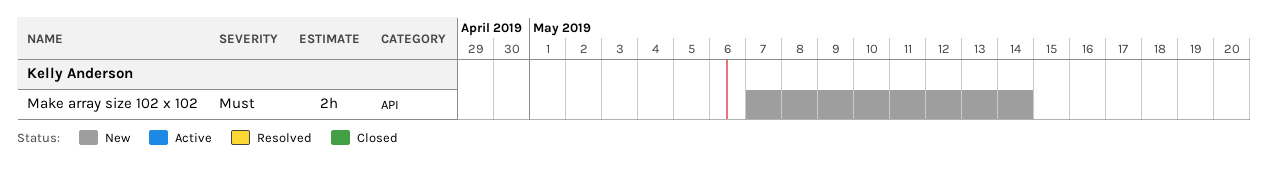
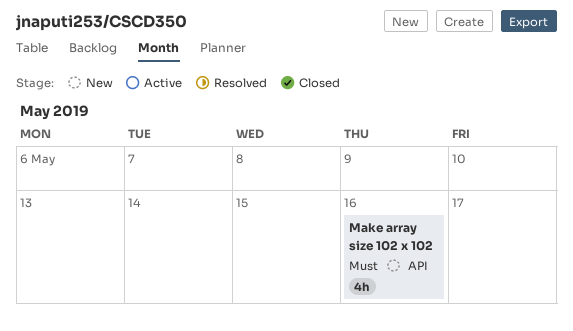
Make array size 102 x 102, estimate: 2h -> 4h
Make array size 102 x 102, due: May 14 -> May 16

